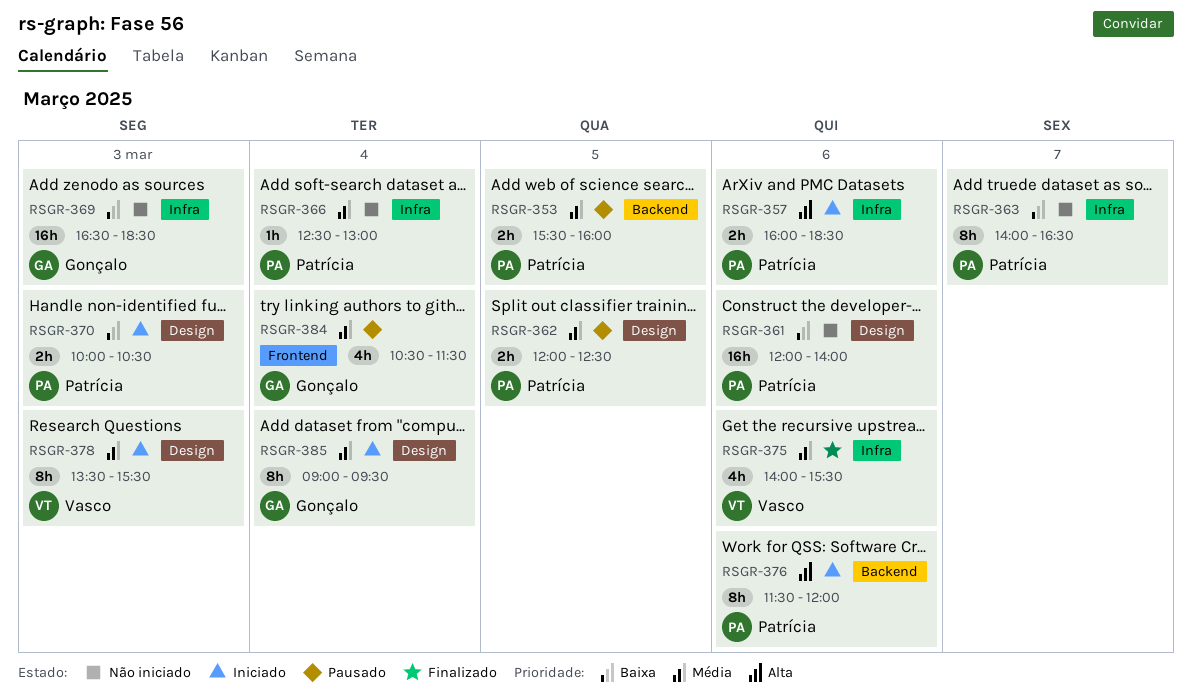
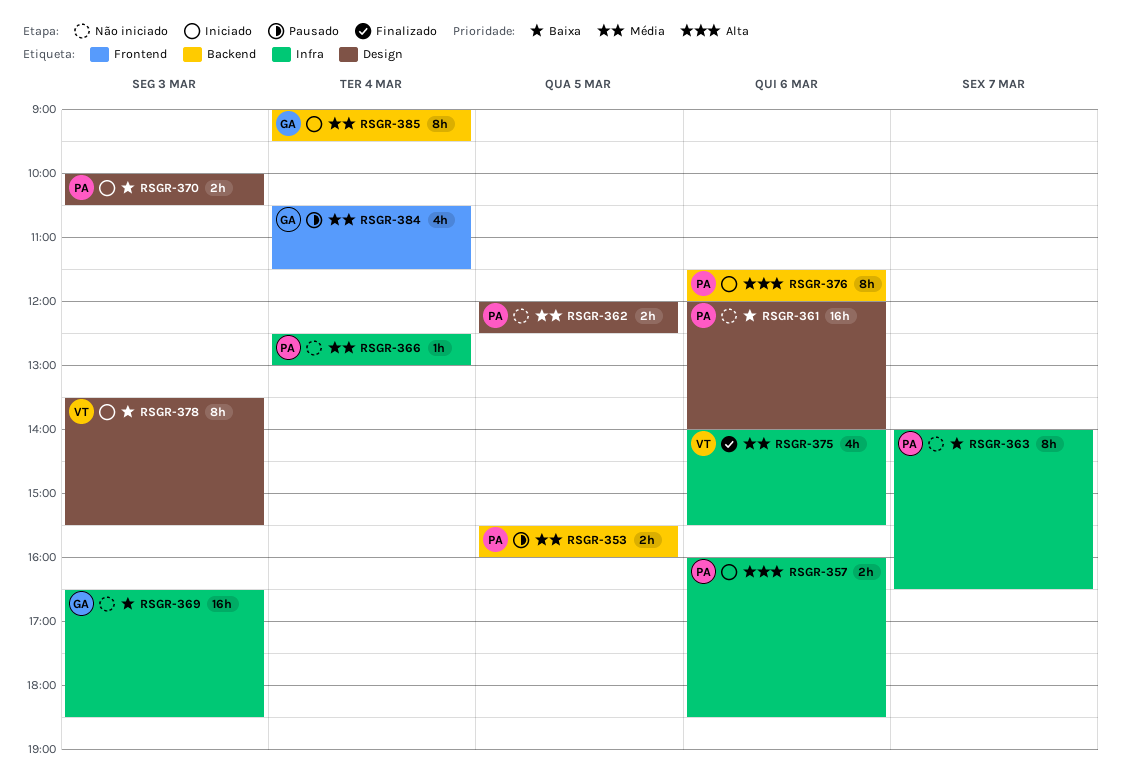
RSGR-362, status: Pausado -> Não iniciado
RSGR-378, priority: Média -> Baixa
RSGR-385, label: Design -> Backend

